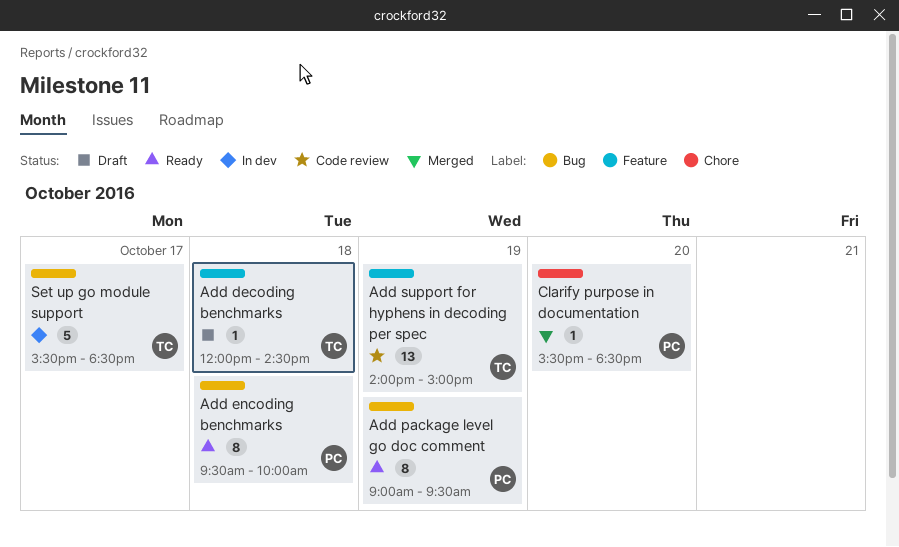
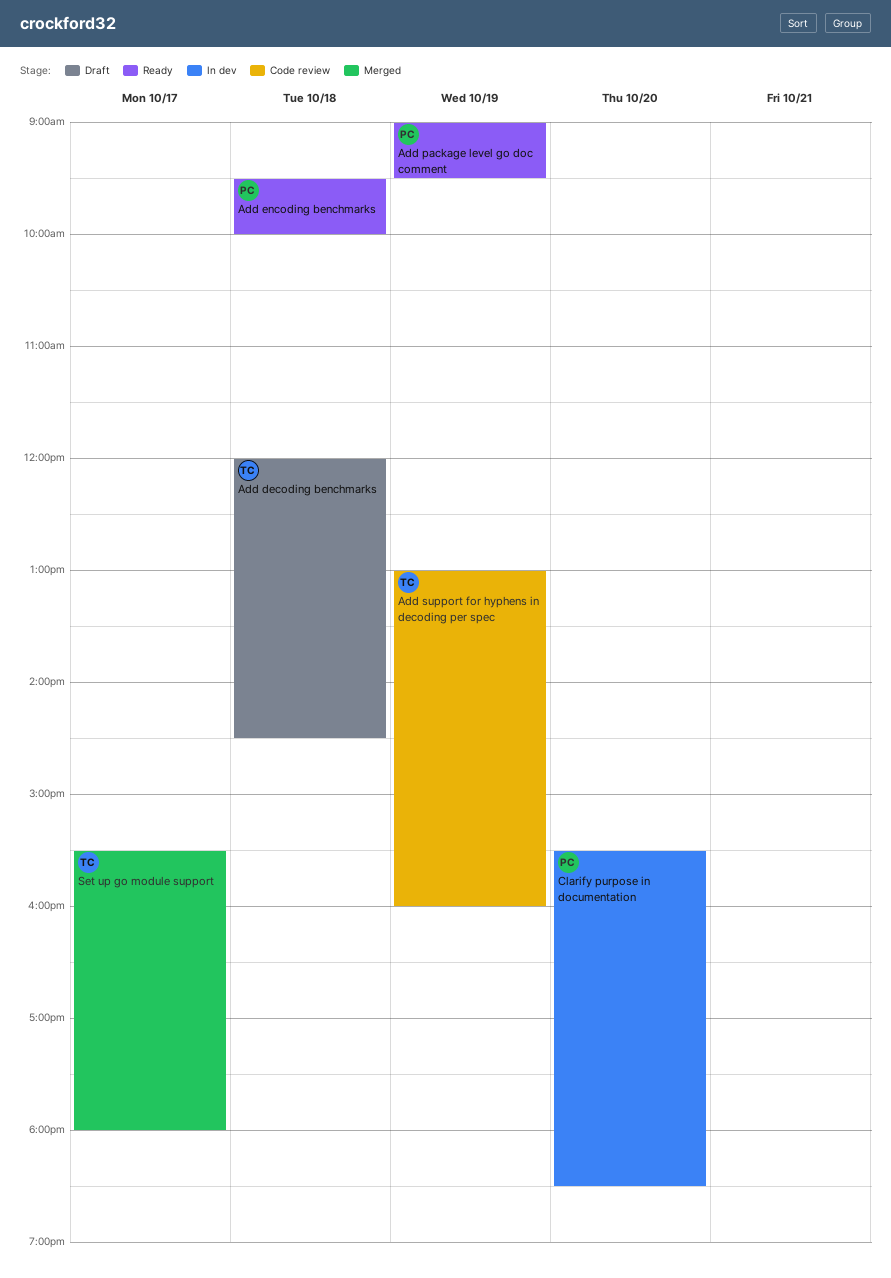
Add support for hyphens in decoding per spec, begins: 14:00 -> 13:00
Add support for hyphens in decoding per spec, ends: 15:00 -> 16:00
Clarify purpose in documentation, status: Merged -> In dev
Set up go module support, status: In dev -> Merged
Set up go module support, ends: 18:30 -> 18:00

